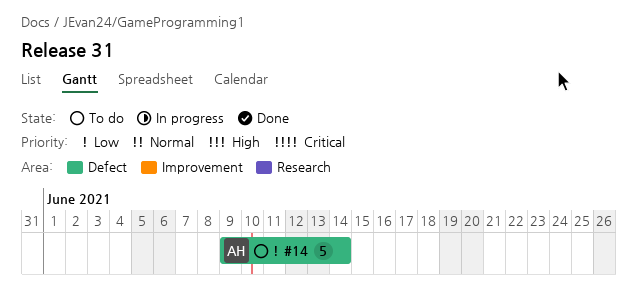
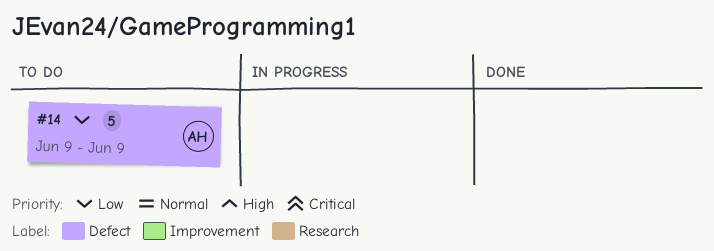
#14, due: Jun 14 -> Jun 9

